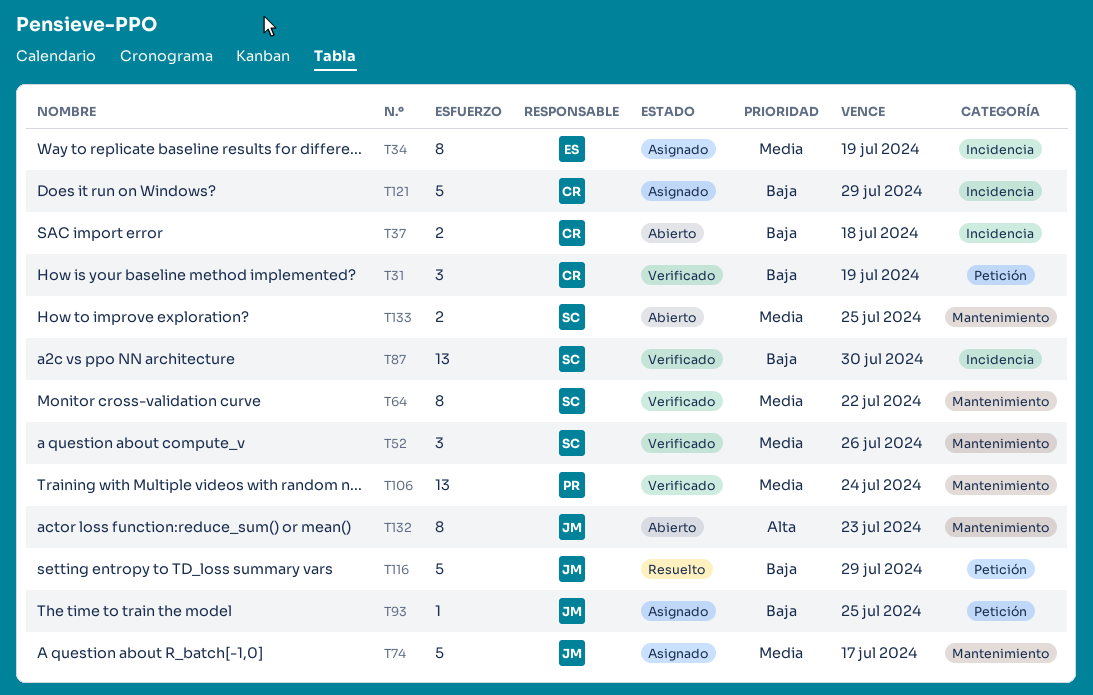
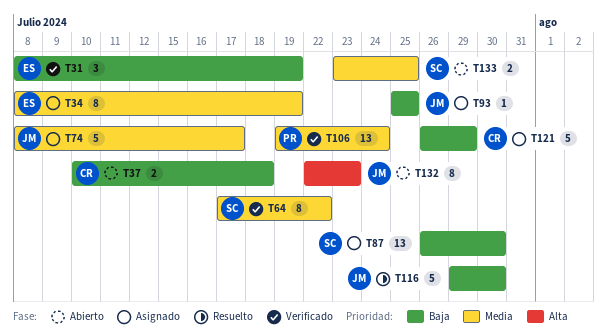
T31, owner: CR -> ES
T52: present -> none
T87, status: Verificado -> Asignado
T116, due: Jul 29 -> Jul 30

